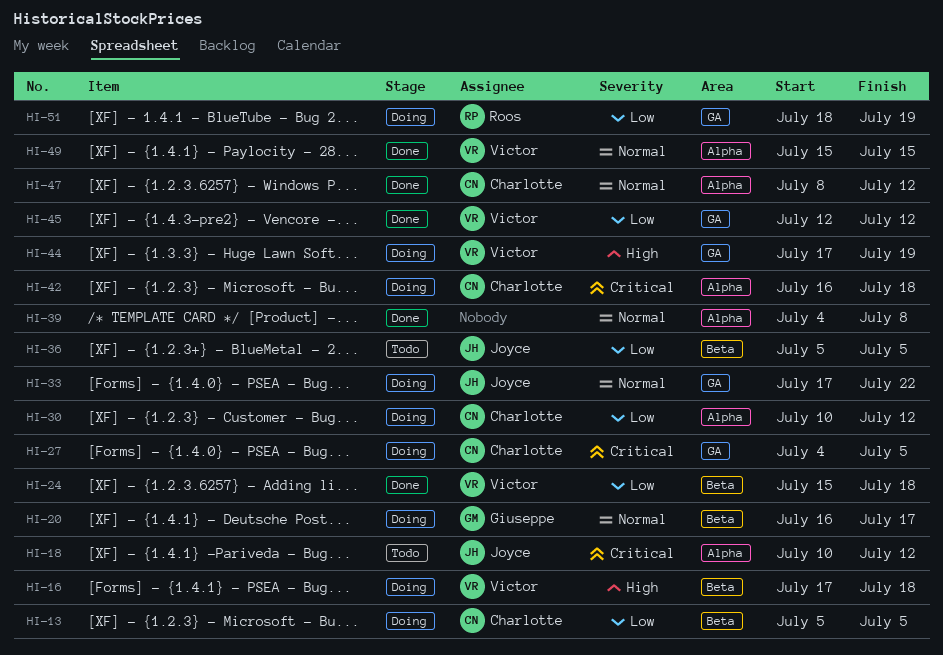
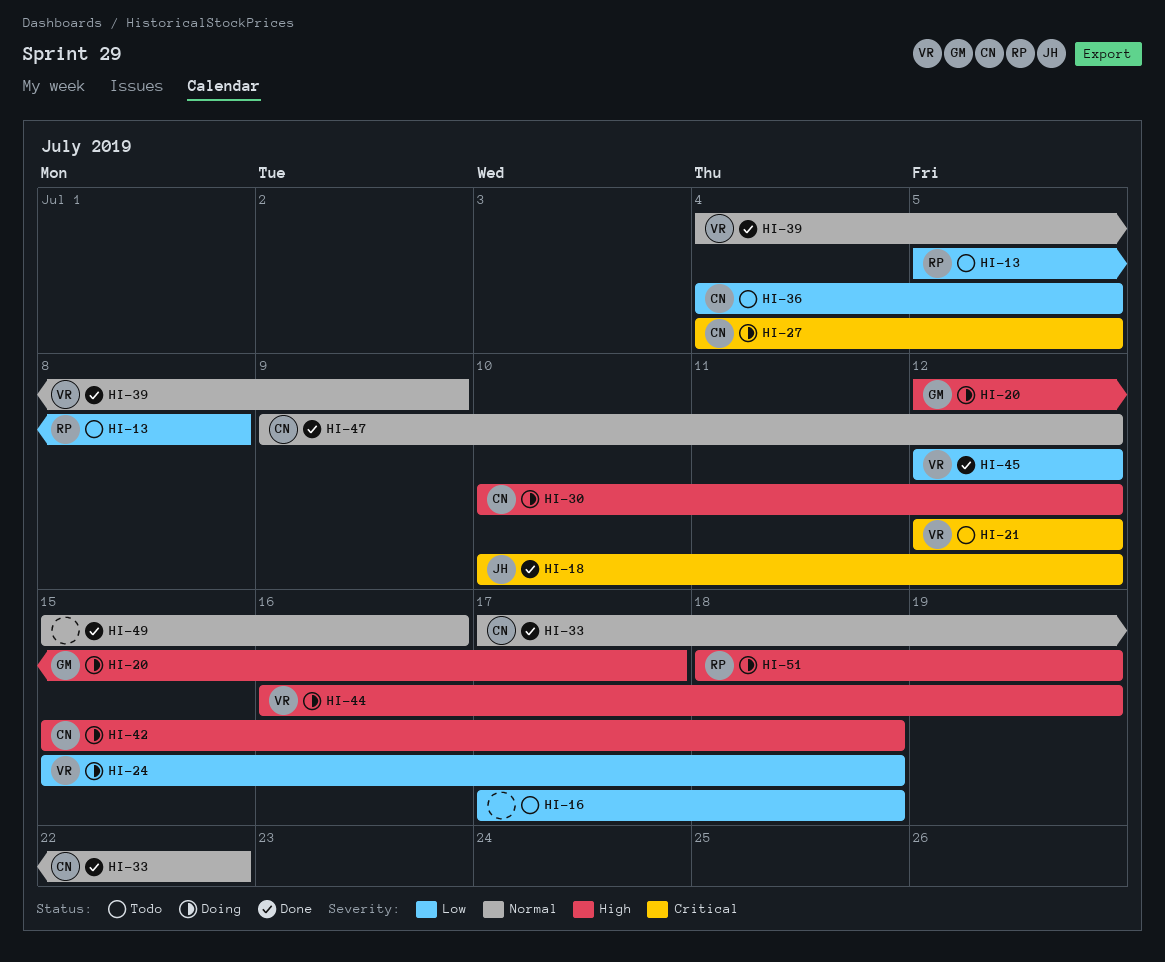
HI-13, status: Doing -> Todo
HI-13, owner: Charlotte -> Roos
HI-13, due: Jul 5 -> Jul 8
HI-16, status: Doing -> Todo
HI-16, owner: Victor -> none
HI-16, priority: High -> Low
HI-18, status: Todo -> Done
HI-20, priority: Normal -> High
HI-20, start: Jul 16 -> Jul 12
HI-21: none -> present
HI-24, status: Done -> Doing
HI-30, priority: Low -> High
HI-33, status: Doing -> Done
HI-33, owner: Joyce -> Charlotte
HI-36, owner: Joyce -> Charlotte
HI-36, start: Jul 5 -> Jul 4
HI-39, owner: none -> Victor
HI-39, due: Jul 8 -> Jul 9
HI-42, priority: Critical -> High
HI-42, start: Jul 16 -> Jul 15
HI-44, start: Jul 17 -> Jul 16
HI-47, start: Jul 8 -> Jul 9
HI-49, owner: Victor -> none
HI-49, due: Jul 15 -> Jul 16
HI-51, priority: Low -> High

